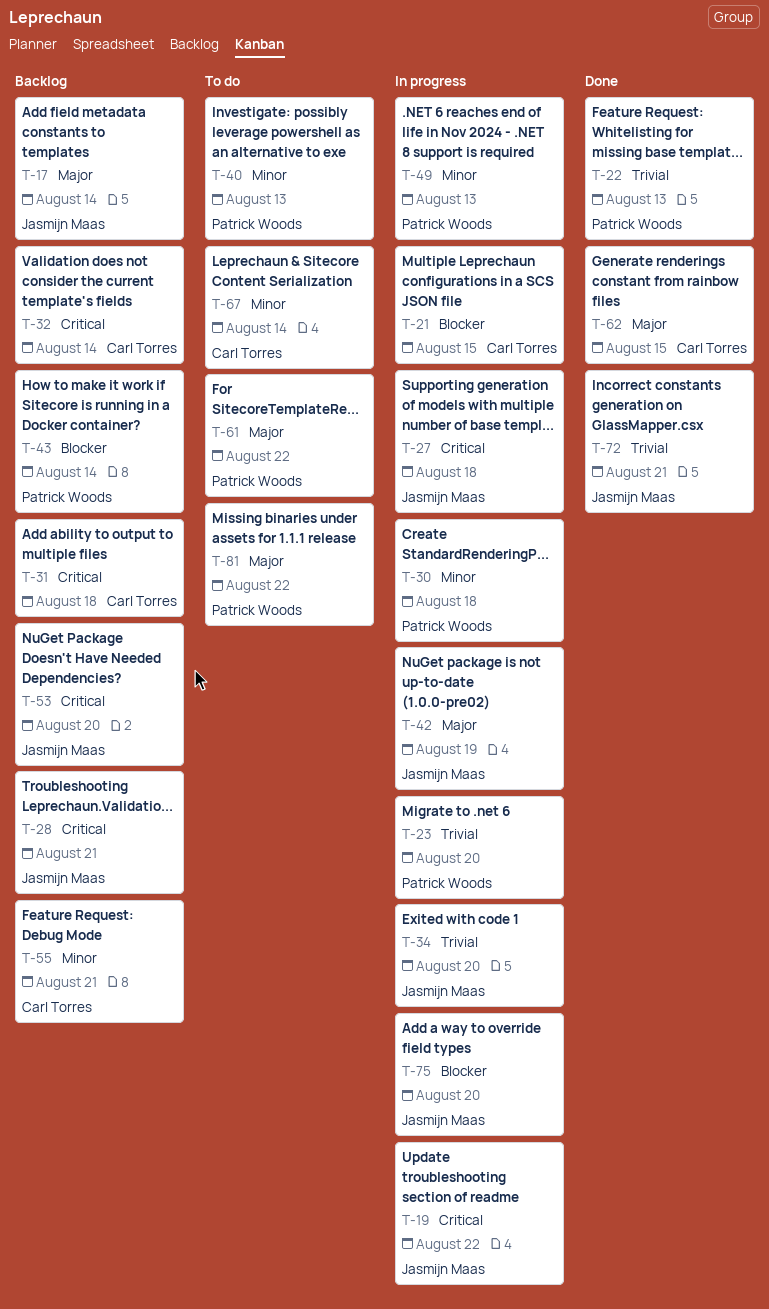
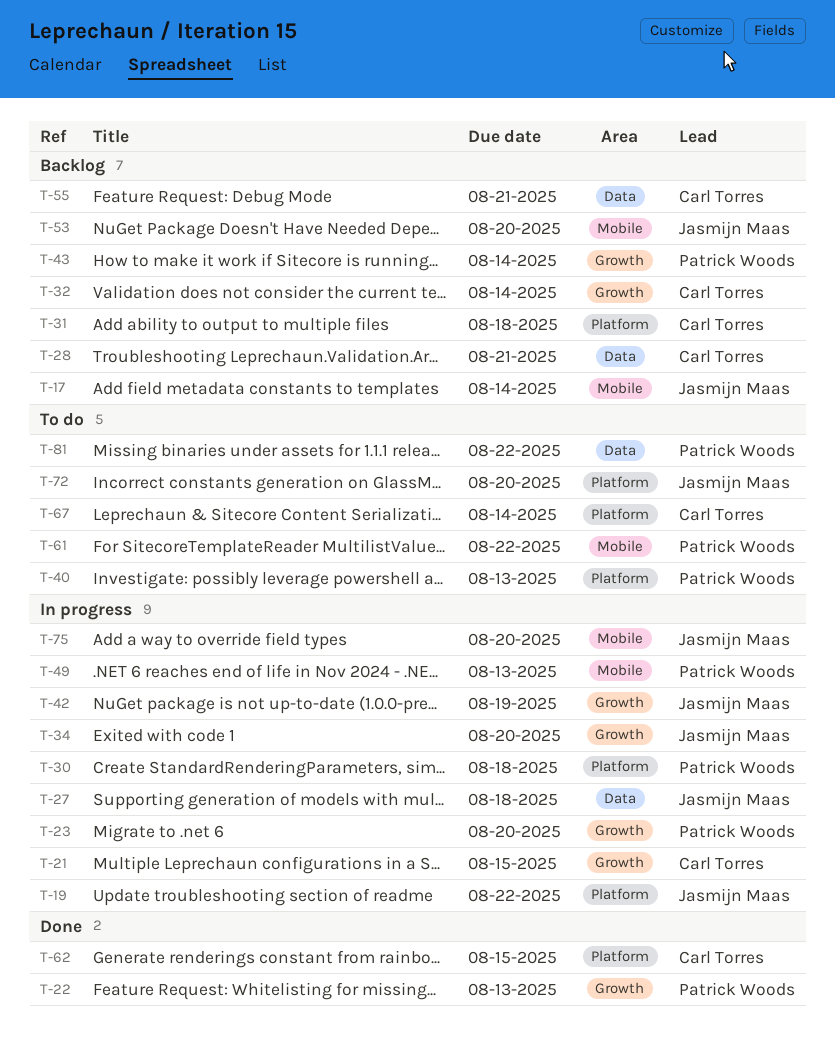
T-28, owner: Jasmijn Maas -> Carl Torres
T-72, status: Done -> To do
T-72, due: Aug 21 -> Aug 20

